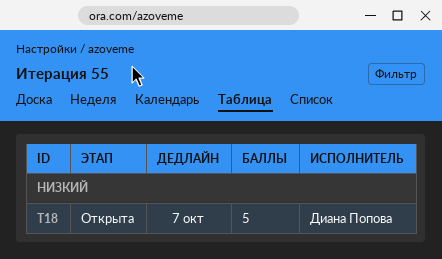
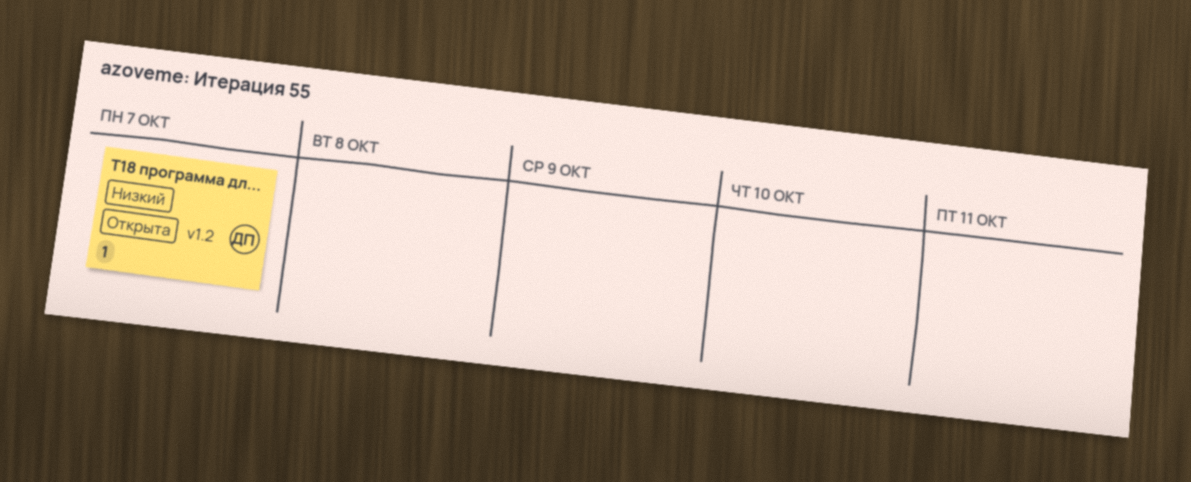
T18, estimate: 5 -> 1

